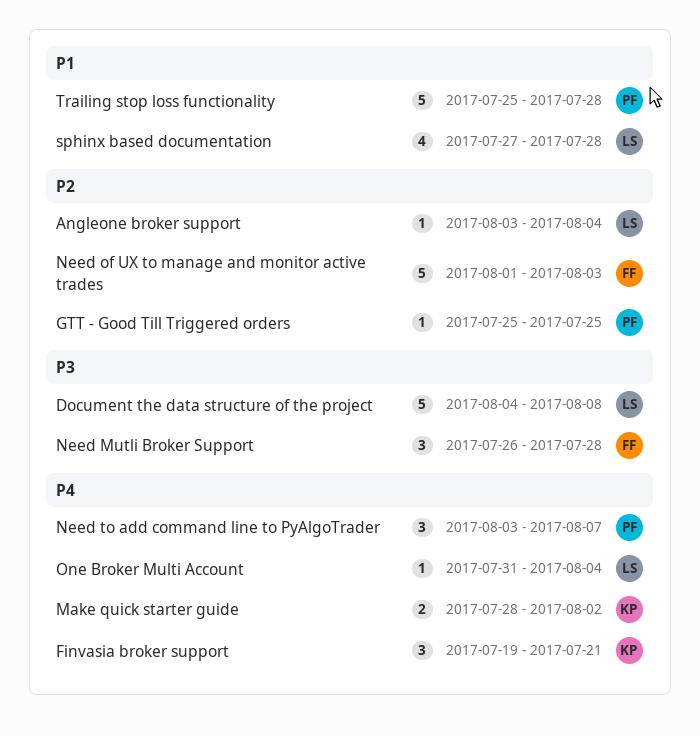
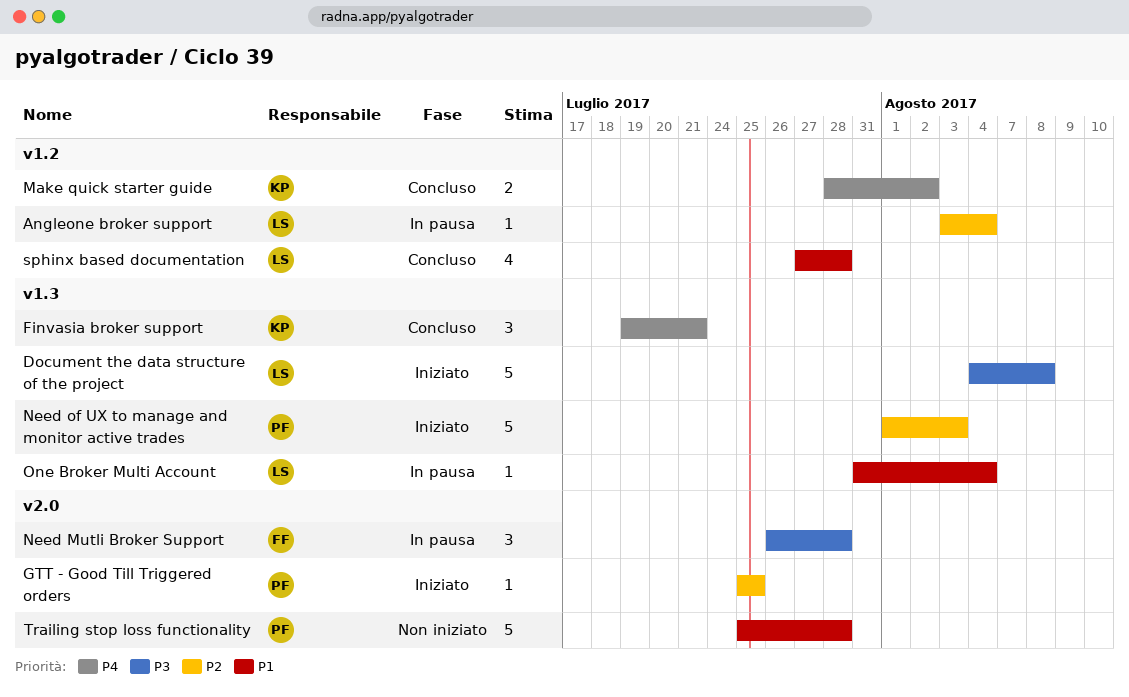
Need of UX to manage and monitor active trades, owner: FF -> PF
Need to add command line to PyAlgoTrader: present -> none
One Broker Multi Account, priority: P4 -> P1

